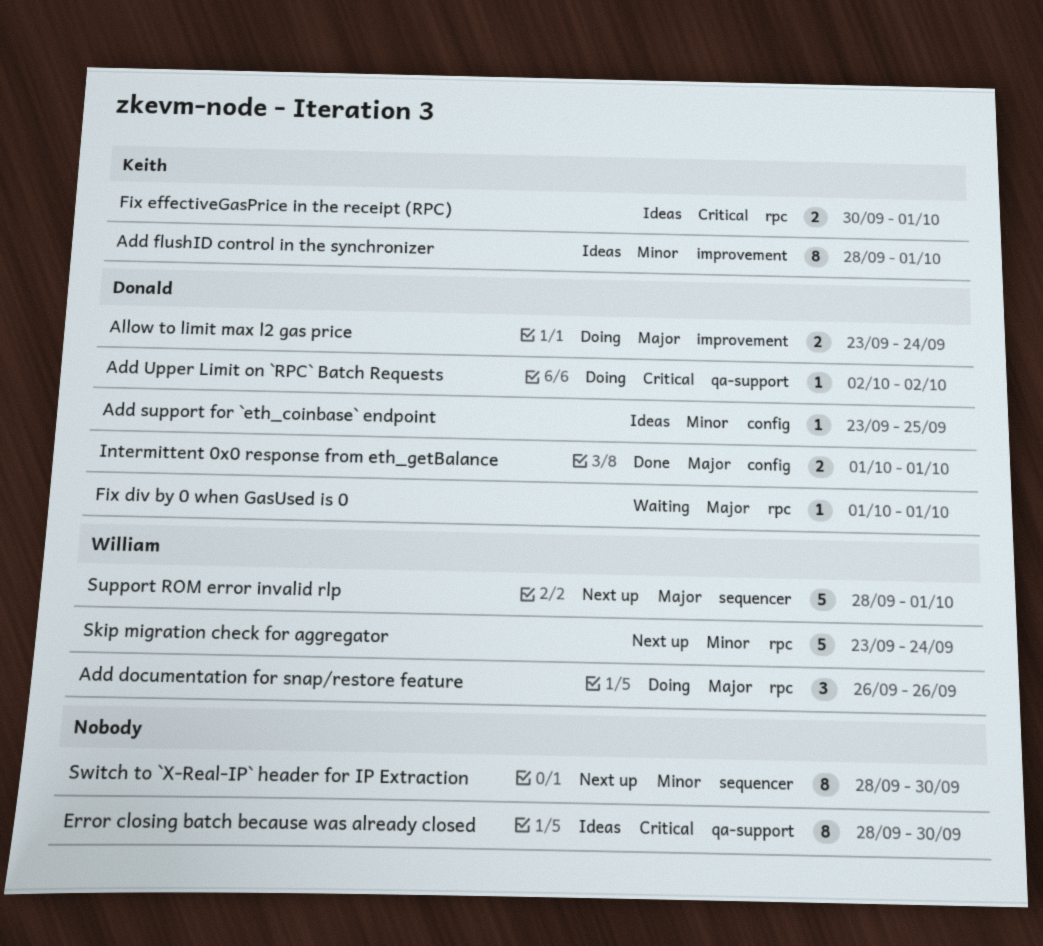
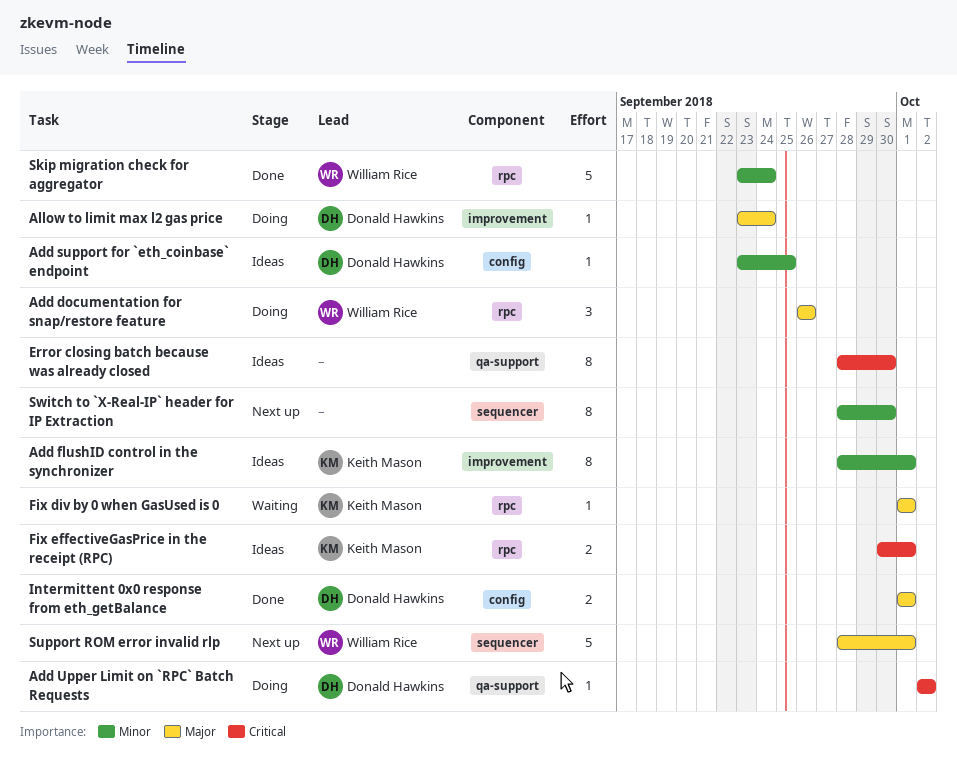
Allow to limit max l2 gas price, estimate: 2 -> 1
Fix div by 0 when GasUsed is 0, owner: Donald Hawkins -> Keith Mason
Skip migration check for aggregator, status: Next up -> Done

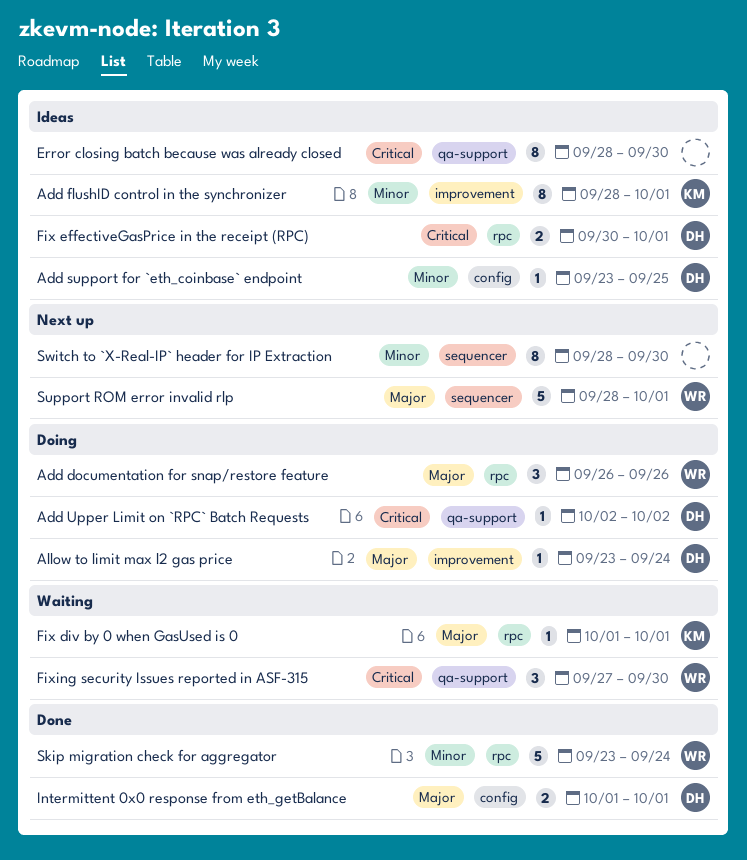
Fix effectiveGasPrice in the receipt (RPC), owner: Keith Mason -> Donald Hawkins
Fixing security Issues reported in ASF-315: none -> present

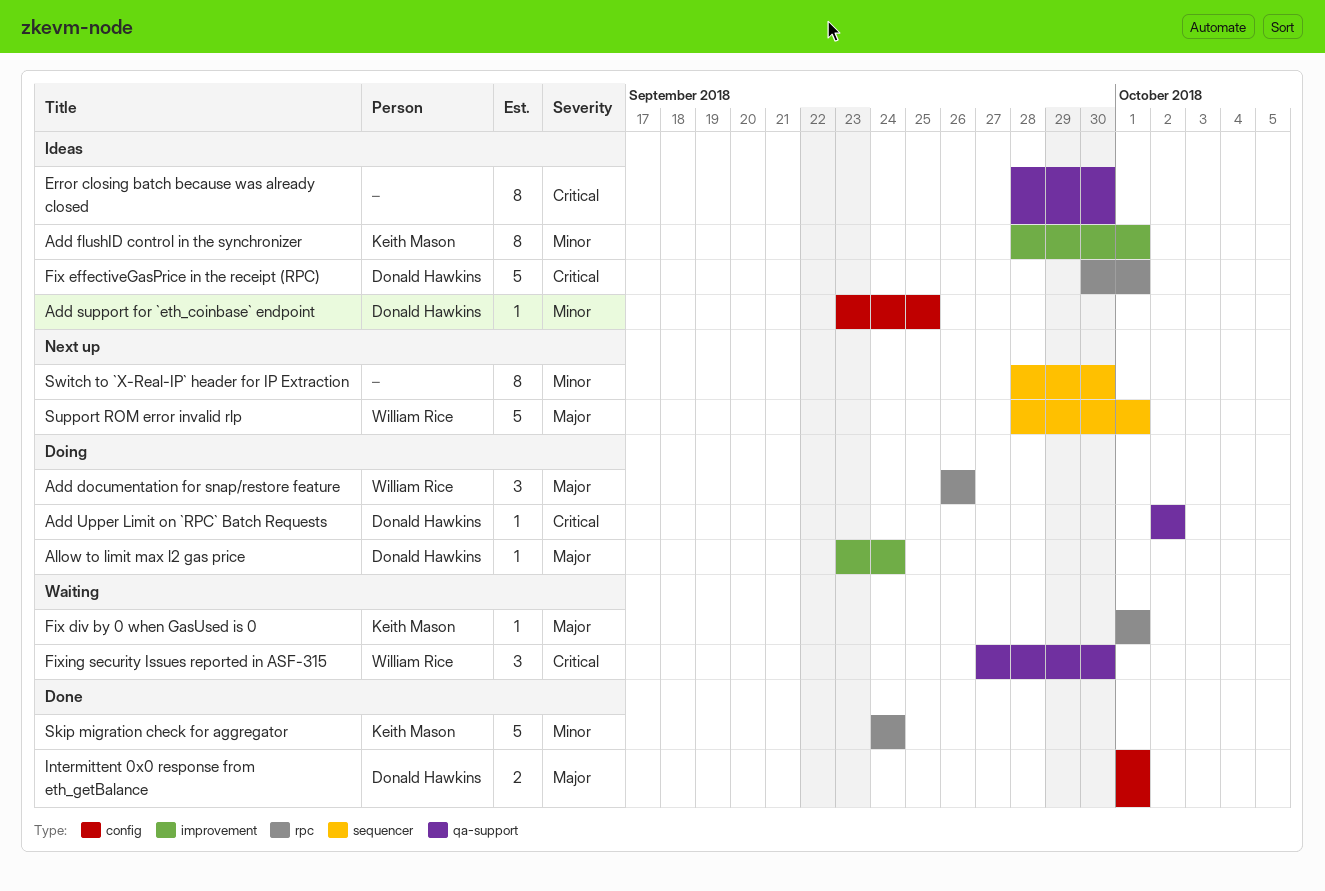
Fix effectiveGasPrice in the receipt (RPC), estimate: 2 -> 5
Skip migration check for aggregator, owner: William Rice -> Keith Mason
Skip migration check for aggregator, start: Sep 23 -> Sep 24

